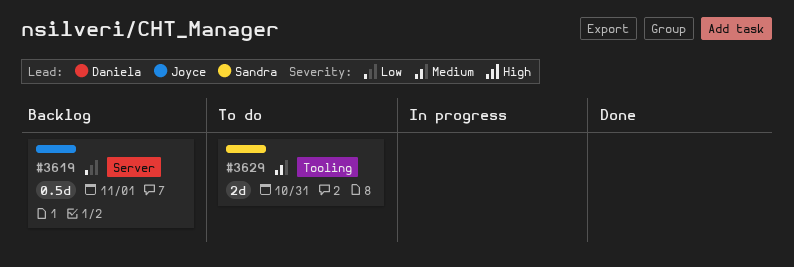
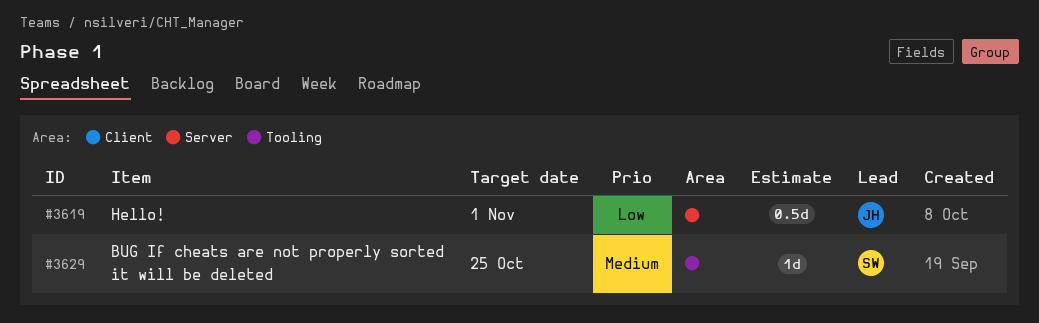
#3629, estimate: 2d -> 1d
#3629, due: Oct 31 -> Oct 25

